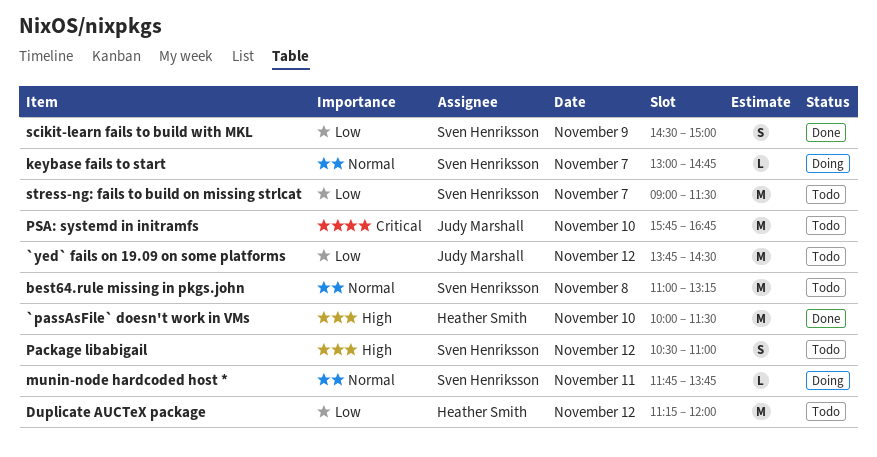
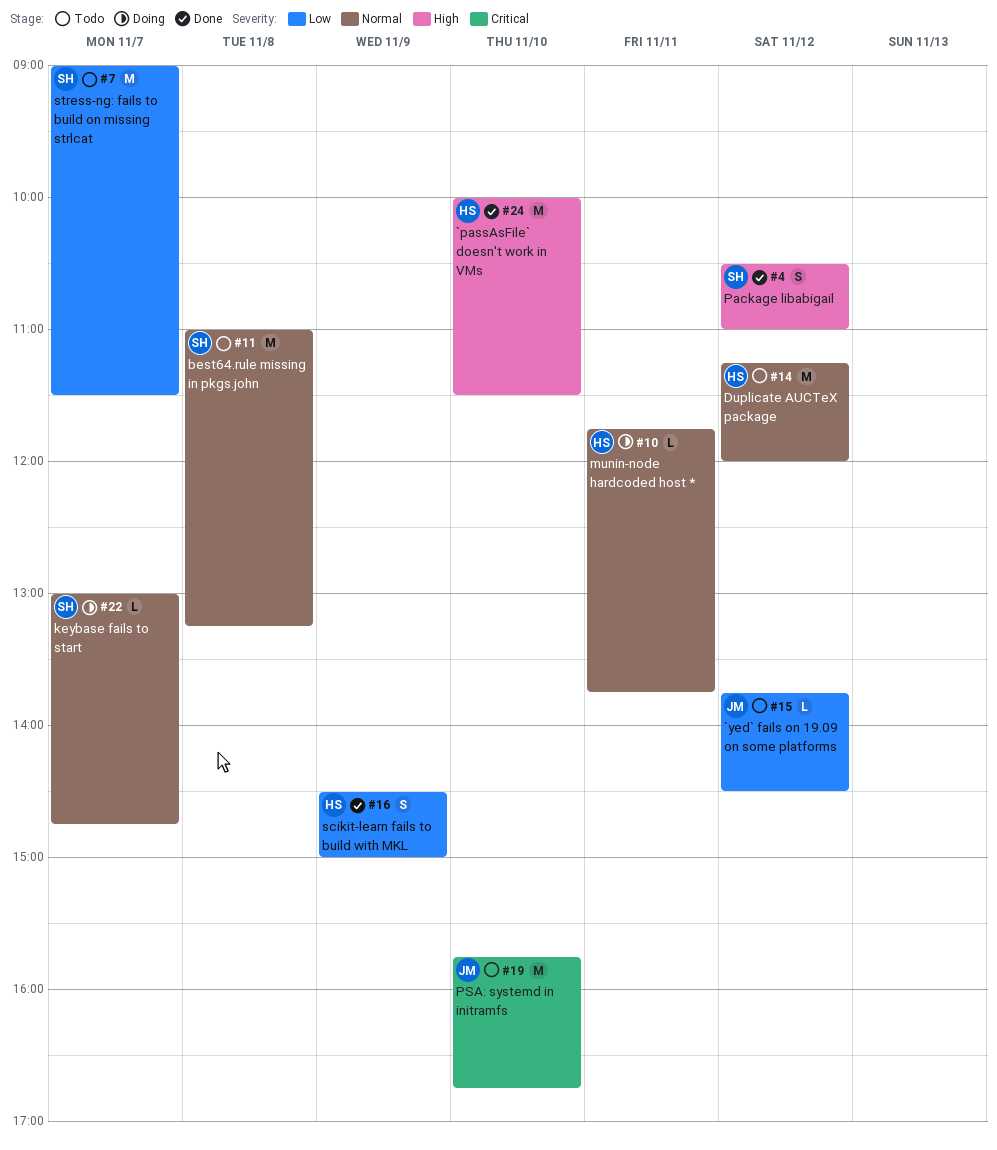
`yed` fails on 19.09 on some platforms, estimate: M -> L
Duplicate AUCTeX package, priority: Low -> Normal
munin-node hardcoded host *, owner: Sven Henriksson -> Heather Smith
Package libabigail, status: Todo -> Done
scikit-learn fails to build with MKL, owner: Sven Henriksson -> Heather Smith

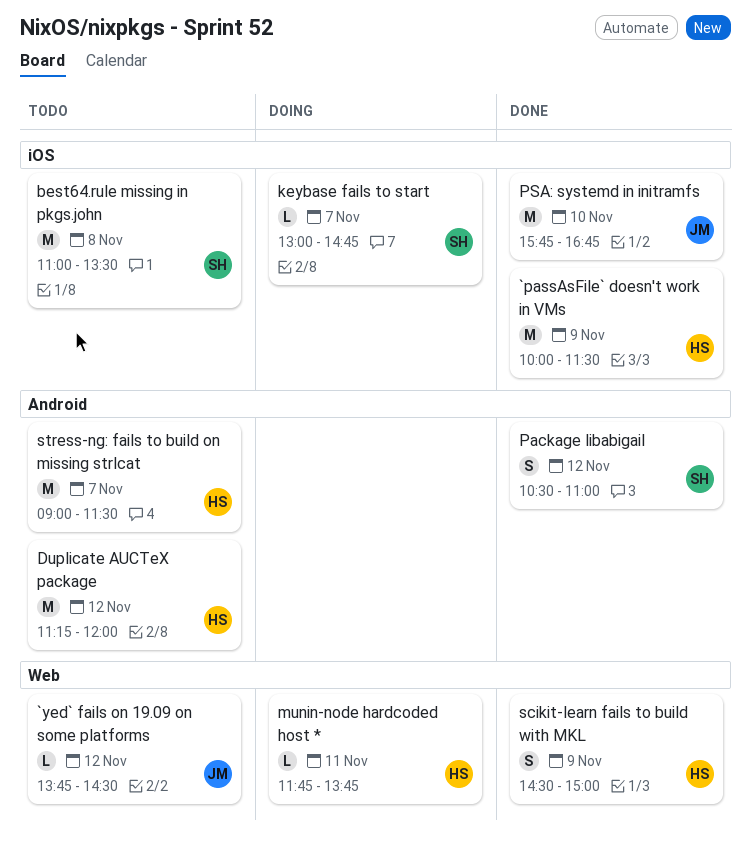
`passAsFile` doesn't work in VMs, day: Nov 10 -> Nov 9
best64.rule missing in pkgs.john, ends: 13:15 -> 13:30
PSA: systemd in initramfs, status: Todo -> Done
stress-ng: fails to build on missing strlcat, owner: SH -> HS

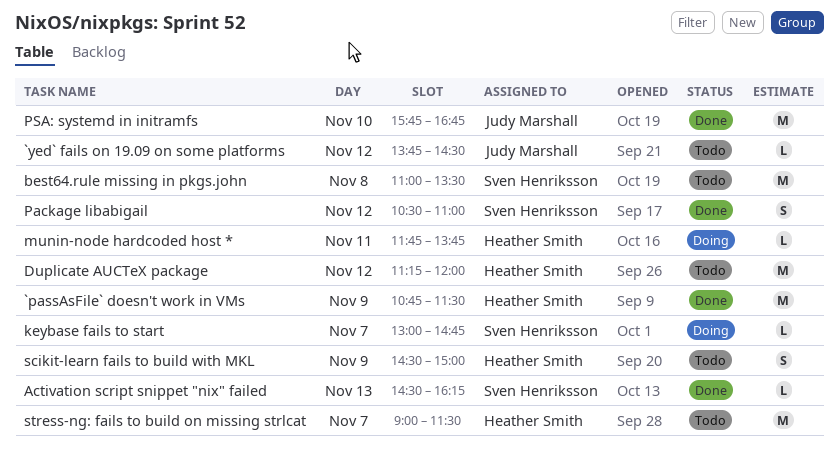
`passAsFile` doesn't work in VMs, begins: 10:00 -> 10:45
Activation script snippet "nix" failed: none -> present
scikit-learn fails to build with MKL, status: Done -> Todo

